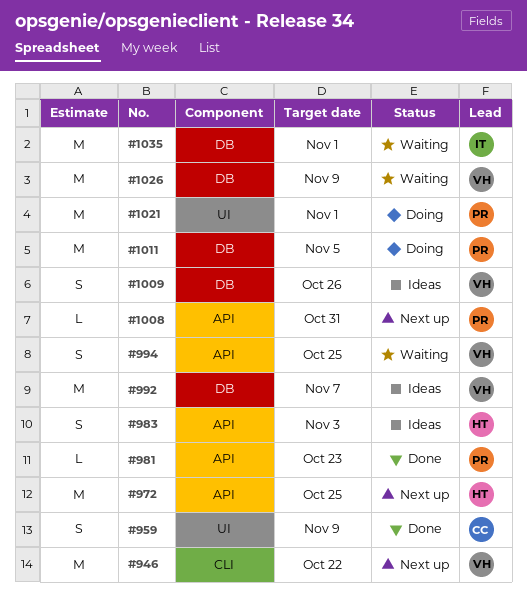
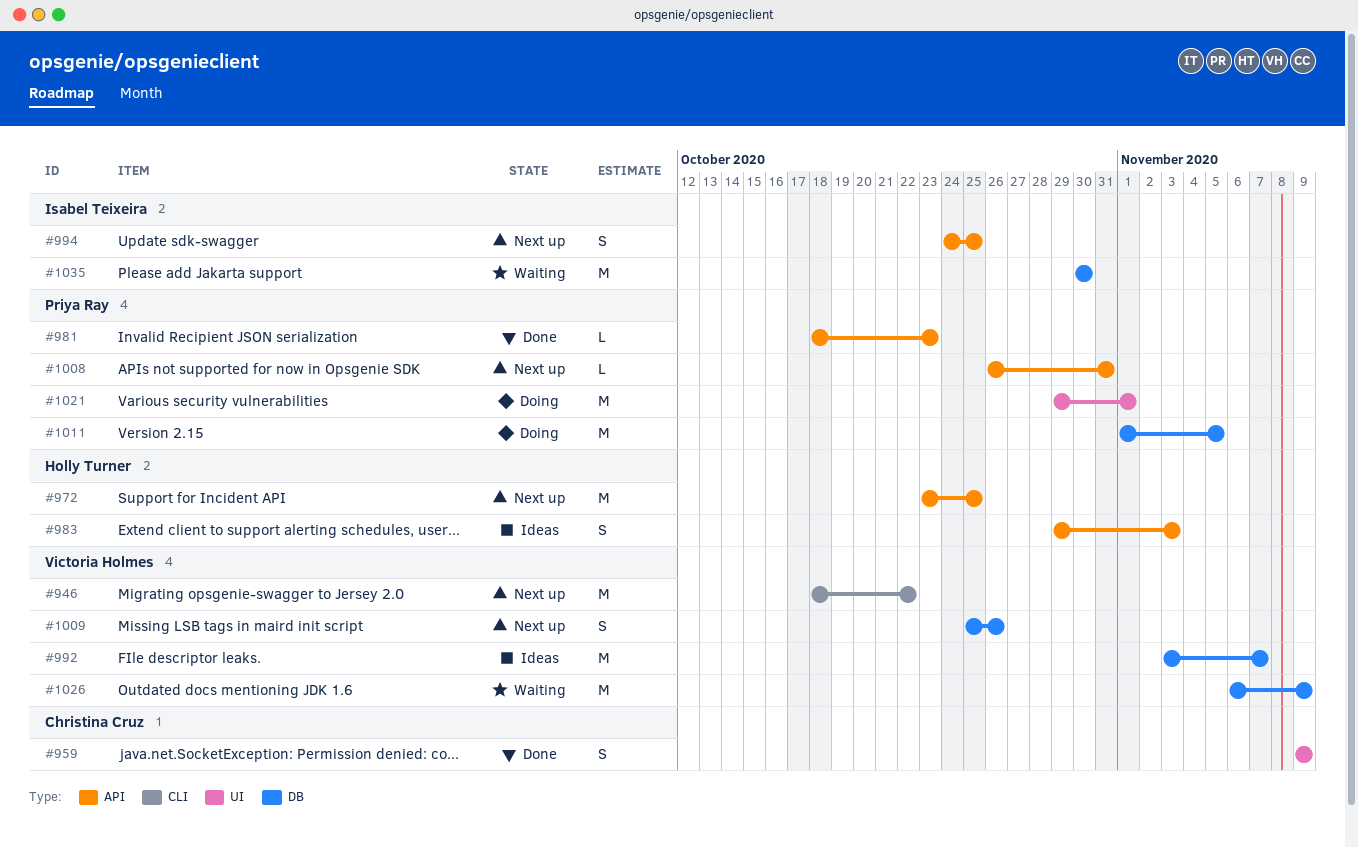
#994, status: Waiting -> Next up
#994, owner: Victoria Holmes -> Isabel Teixeira
#1009, status: Ideas -> Next up
#1035, due: Nov 1 -> Oct 30

